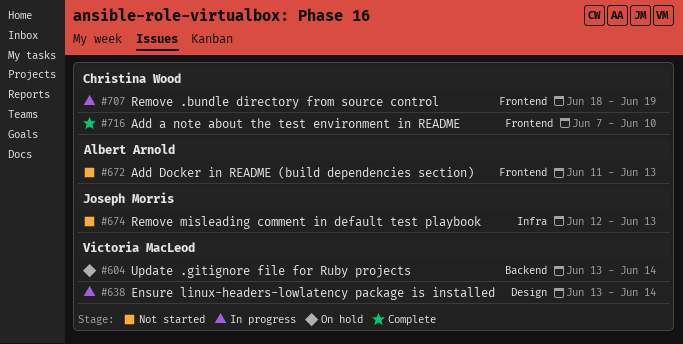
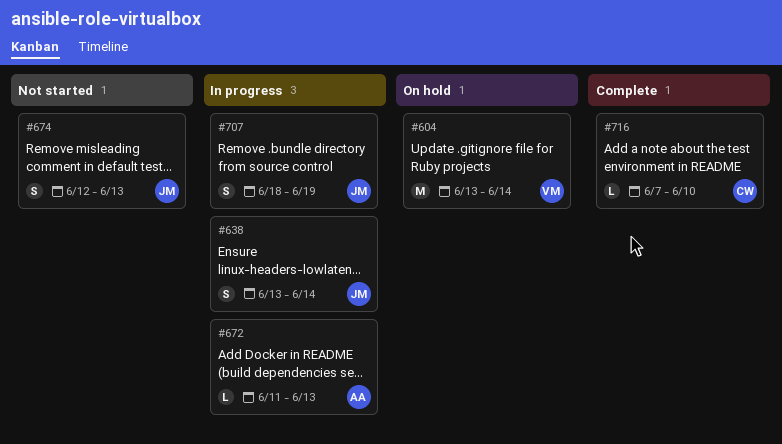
#638, owner: Victoria MacLeod -> Joseph Morris
#672, status: Not started -> In progress
#707, owner: Christina Wood -> Joseph Morris

